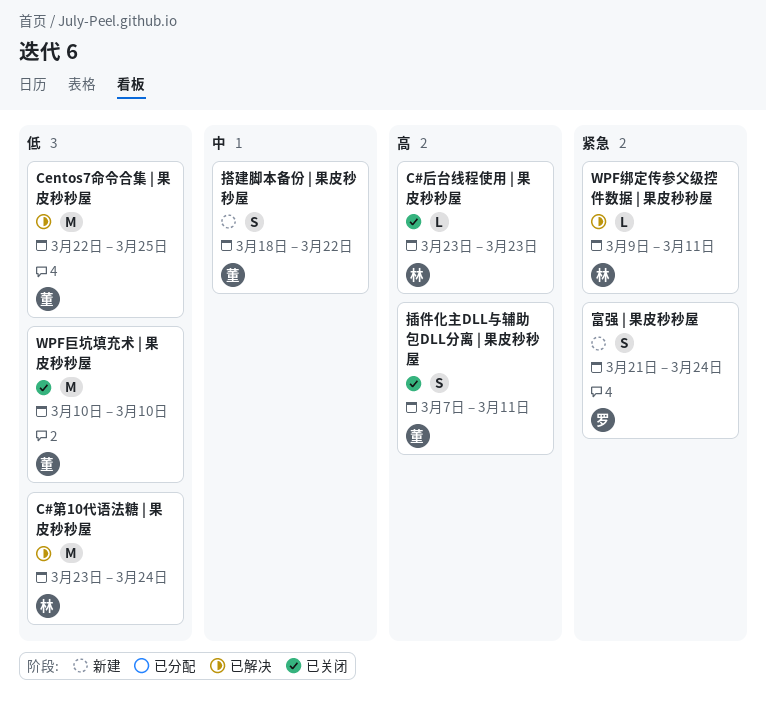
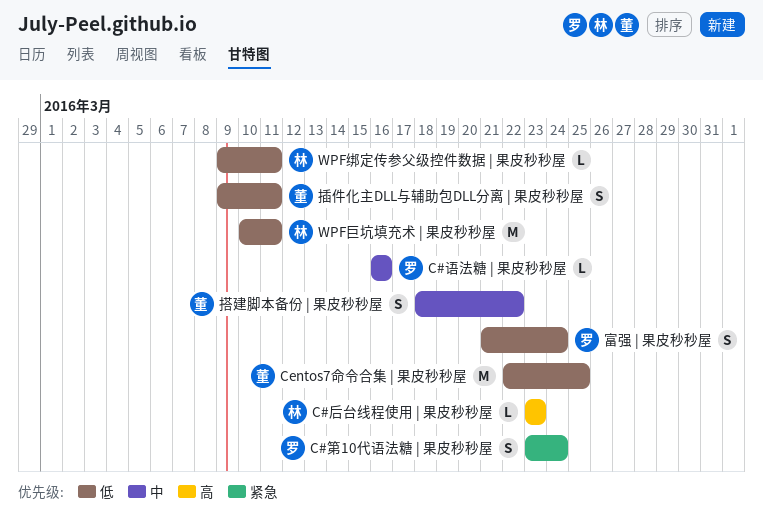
C#第10代语法糖 | 果皮秒秒屋, owner: 林 -> 罗
C#第10代语法糖 | 果皮秒秒屋, priority: 低 -> 紧急
C#第10代语法糖 | 果皮秒秒屋, estimate: M -> S
C#语法糖 | 果皮秒秒屋: none -> present
WPF巨坑填充术 | 果皮秒秒屋, owner: 董 -> 林
WPF巨坑填充术 | 果皮秒秒屋, due: Mar 10 -> Mar 11
WPF绑定传参父级控件数据 | 果皮秒秒屋, priority: 紧急 -> 低
富强 | 果皮秒秒屋, priority: 紧急 -> 低
插件化主DLL与辅助包DLL分离 | 果皮秒秒屋, priority: 高 -> 低
插件化主DLL与辅助包DLL分离 | 果皮秒秒屋, start: Mar 7 -> Mar 9

